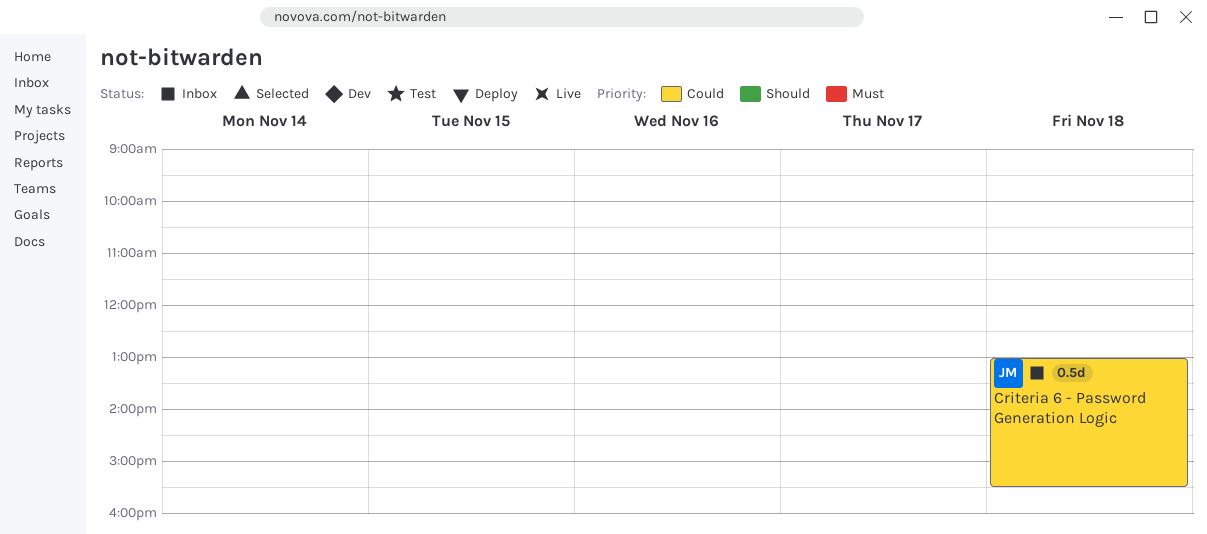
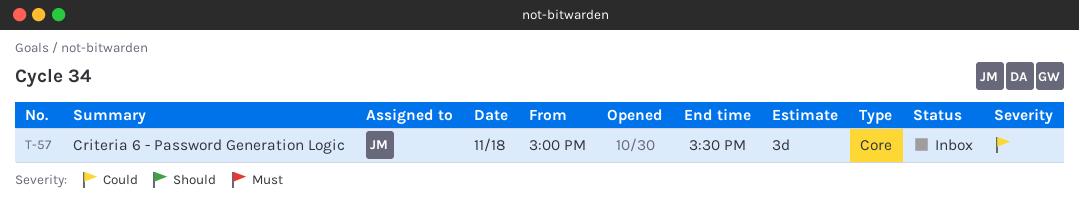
Criteria 6 - Password Generation Logic, estimate: 0.5d -> 3d
Criteria 6 - Password Generation Logic, begins: 13:00 -> 15:00

